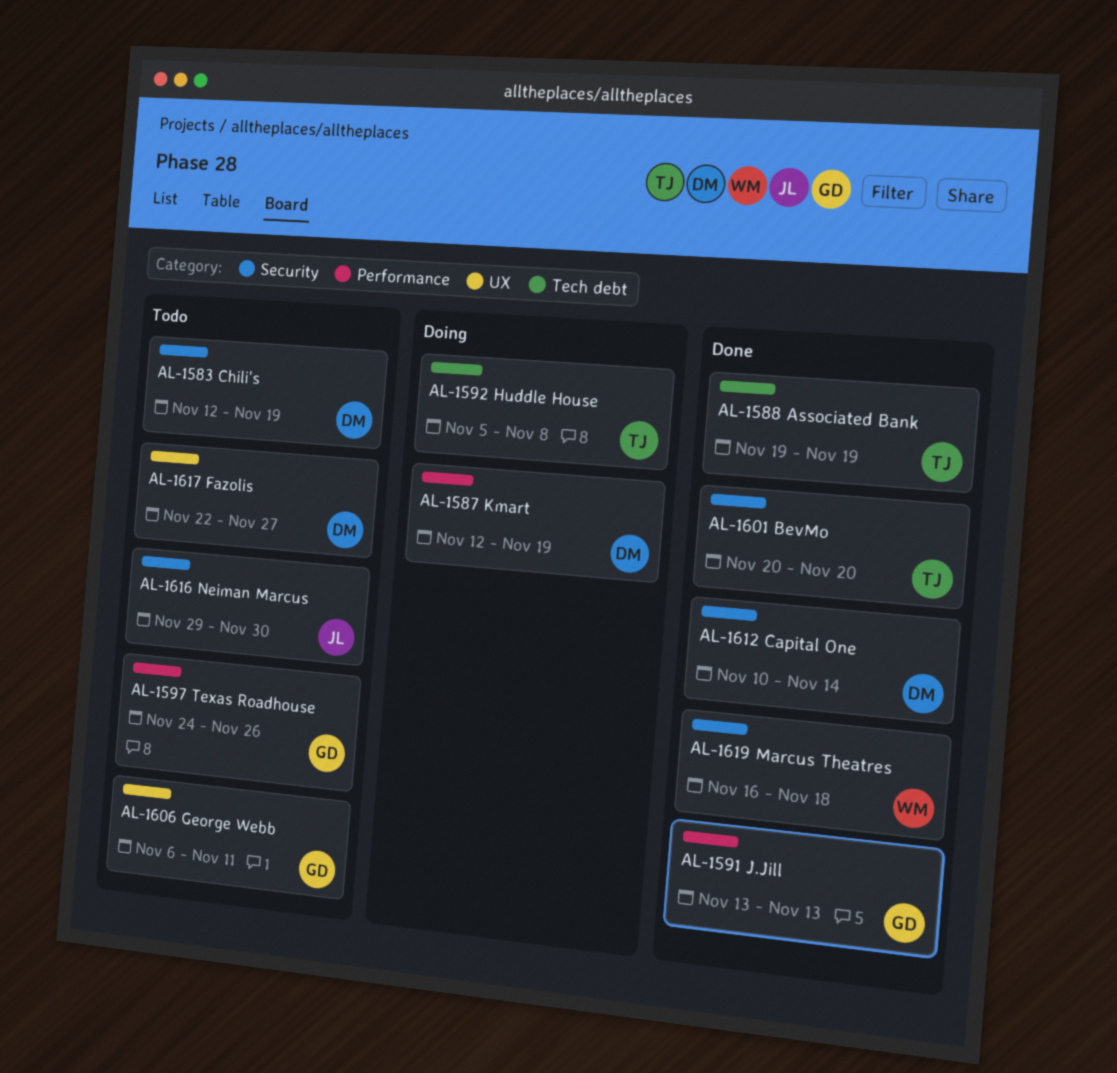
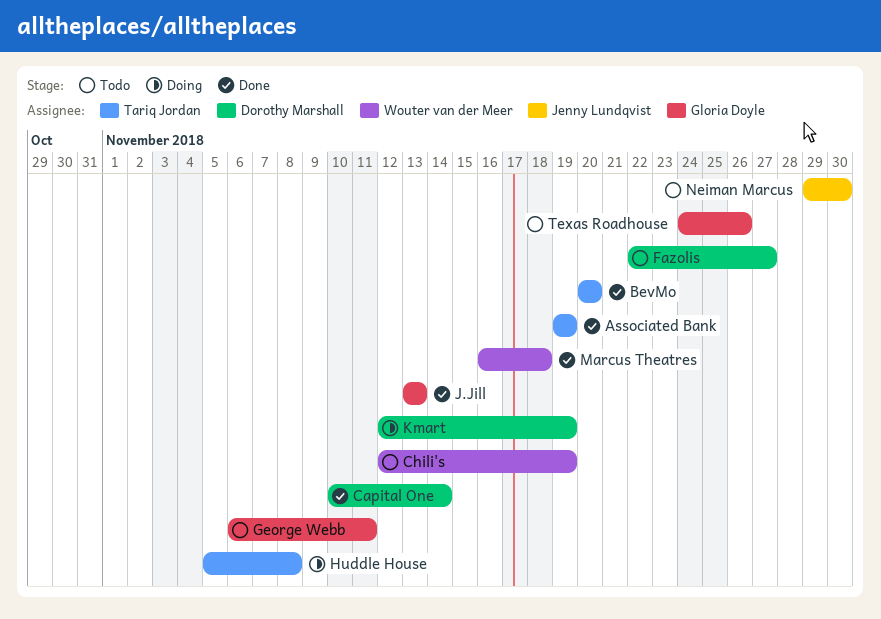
Chili's, owner: Dorothy Marshall -> Wouter van der Meer

